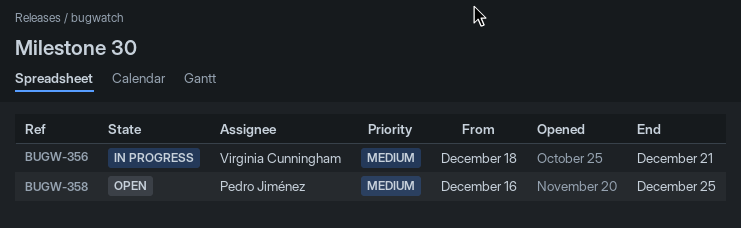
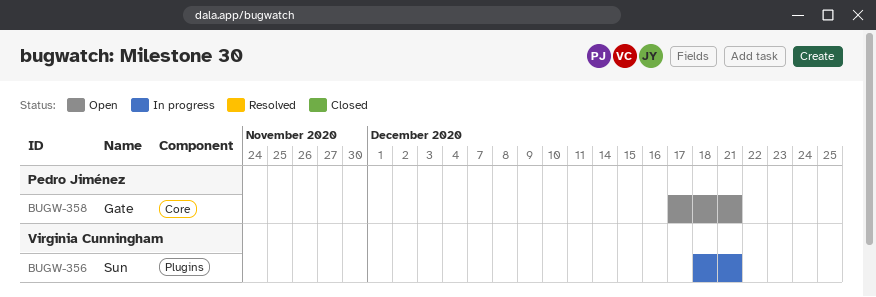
BUGW-358, start: Dec 16 -> Dec 17
BUGW-358, due: Dec 25 -> Dec 21

